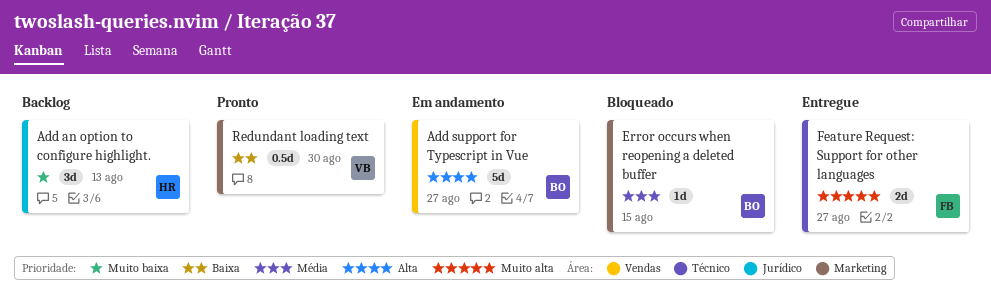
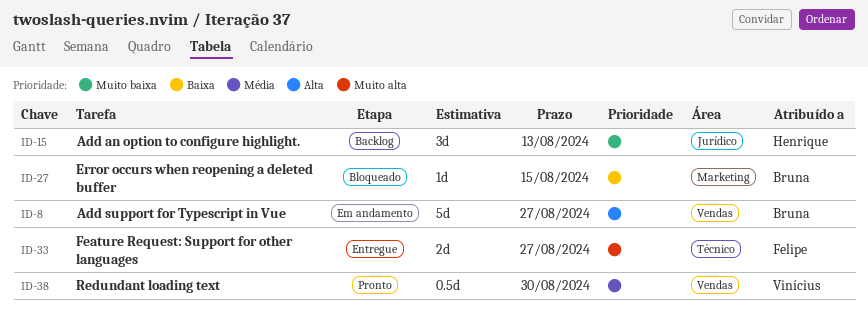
Error occurs when reopening a deleted buffer, priority: Média -> Baixa
Redundant loading text, priority: Baixa -> Média
Redundant loading text, label: Marketing -> Vendas

